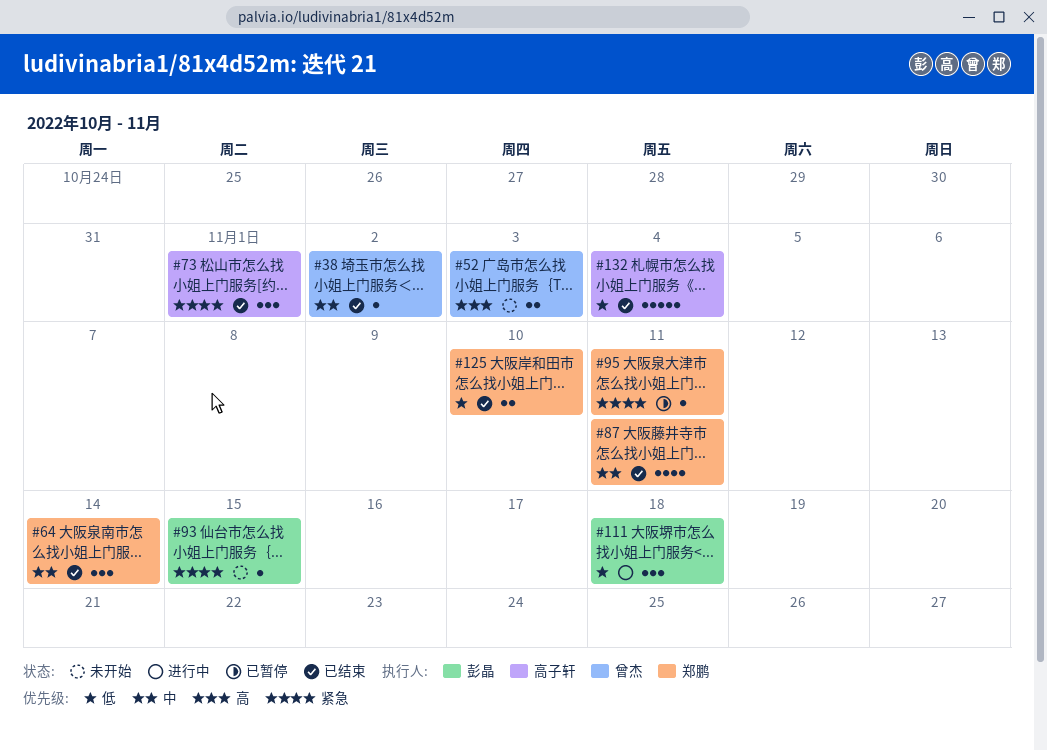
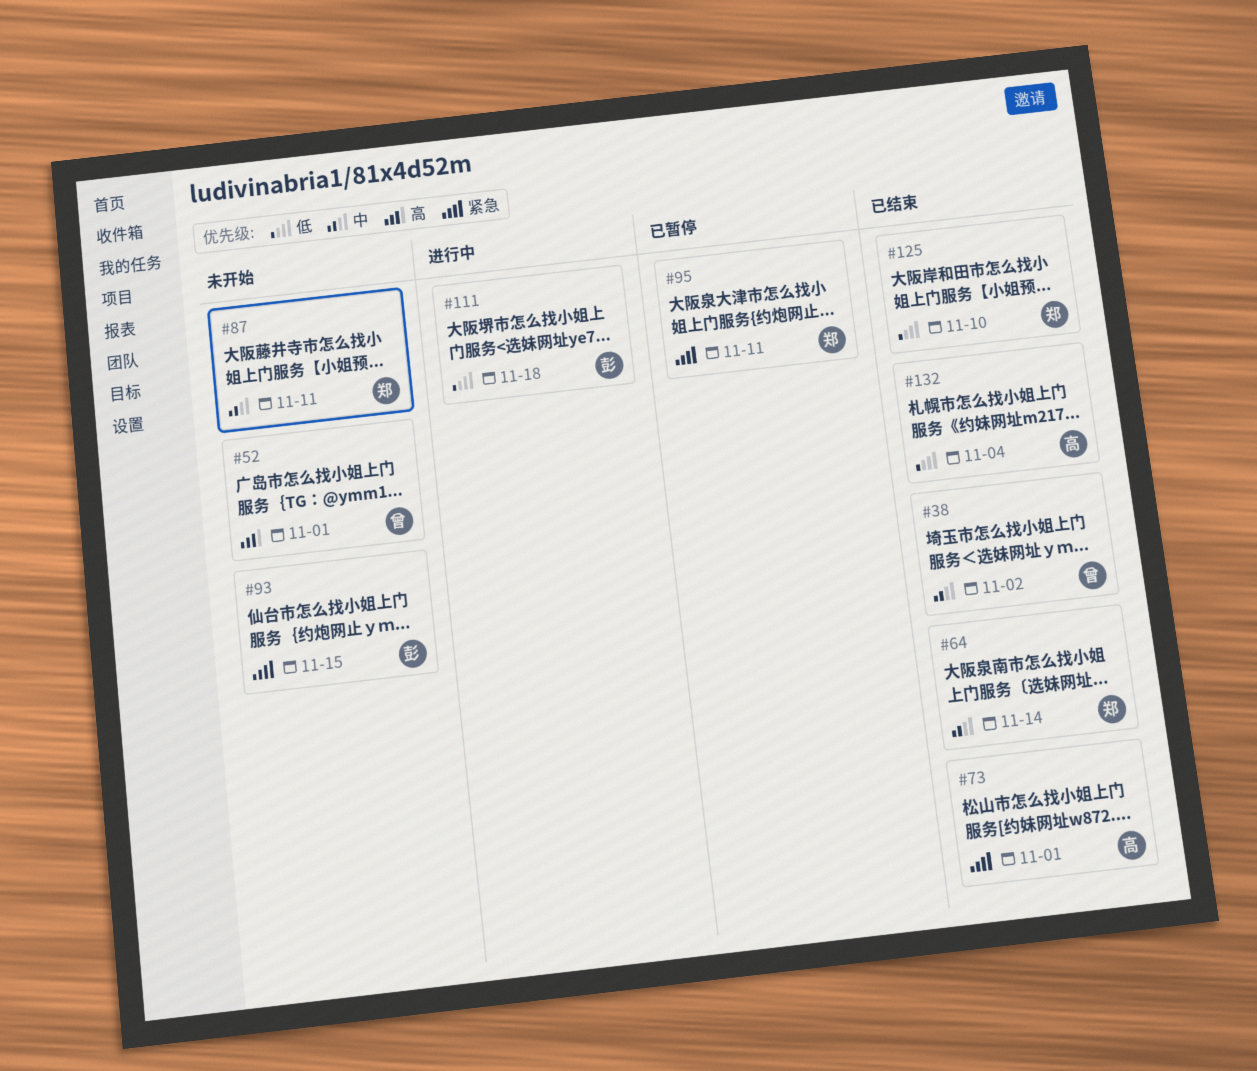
#52, due: Nov 3 -> Nov 1
#87, status: 已结束 -> 未开始

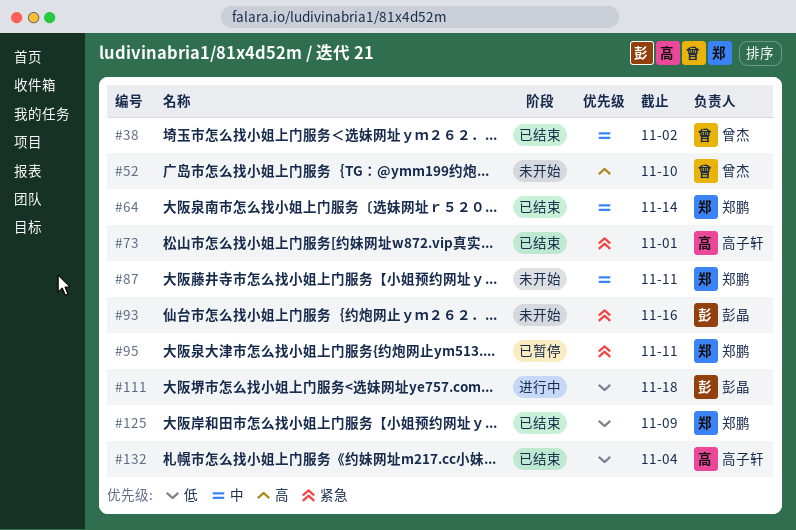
#52, due: Nov 1 -> Nov 10
#93, due: Nov 15 -> Nov 16
#125, due: Nov 10 -> Nov 9

